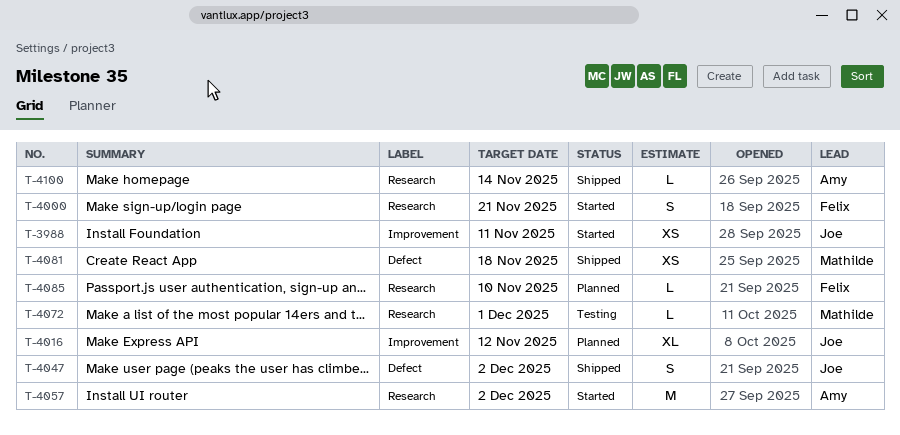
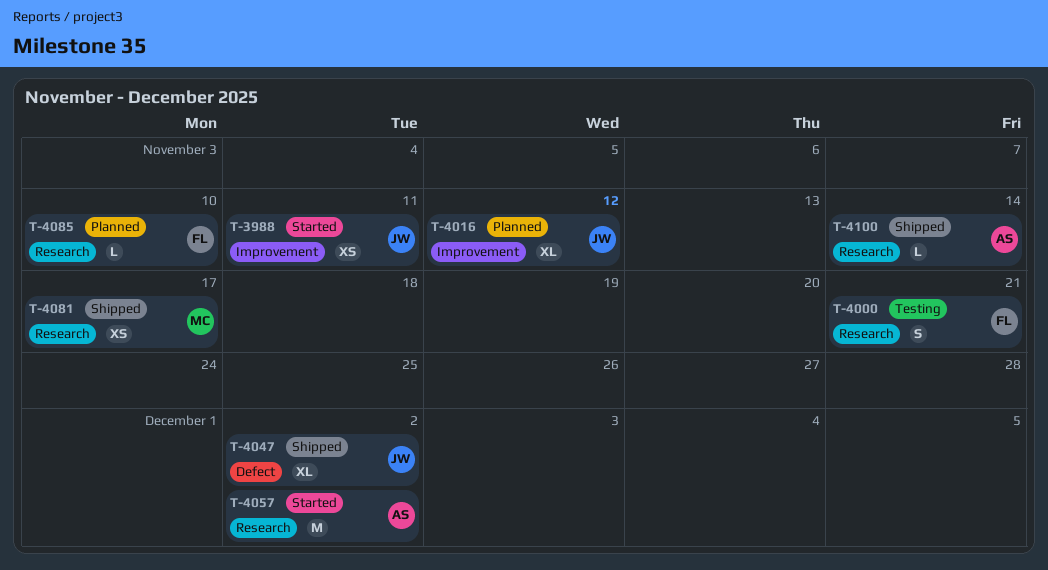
T-4000, status: Started -> Testing
T-4047, estimate: S -> XL
T-4072: present -> none
T-4081, label: Defect -> Research
T-4081, due: Nov 18 -> Nov 17

